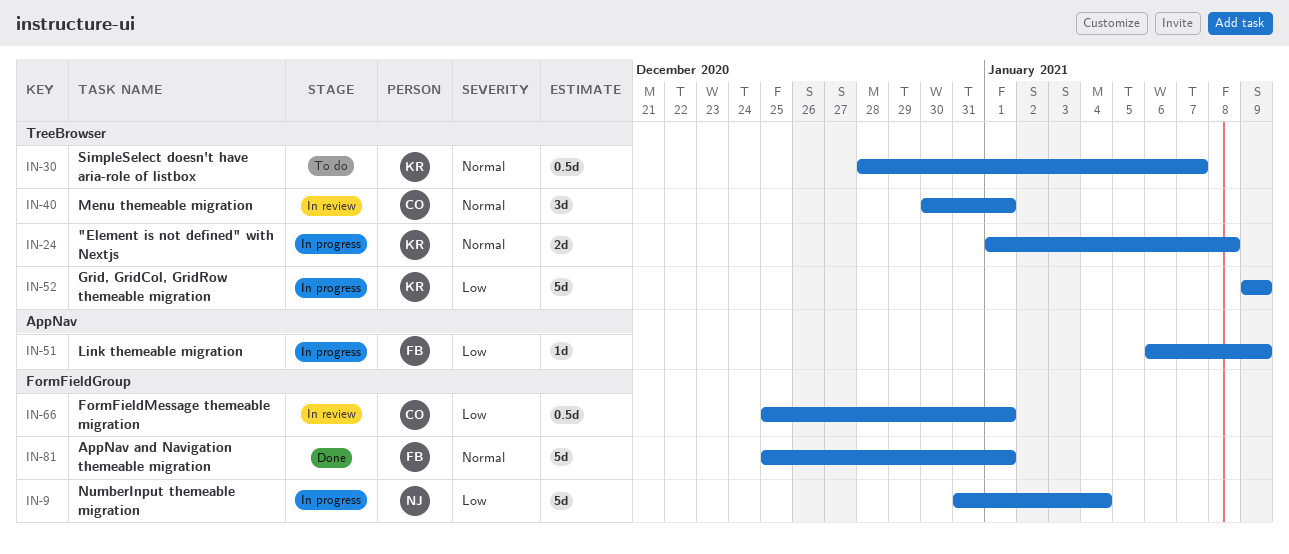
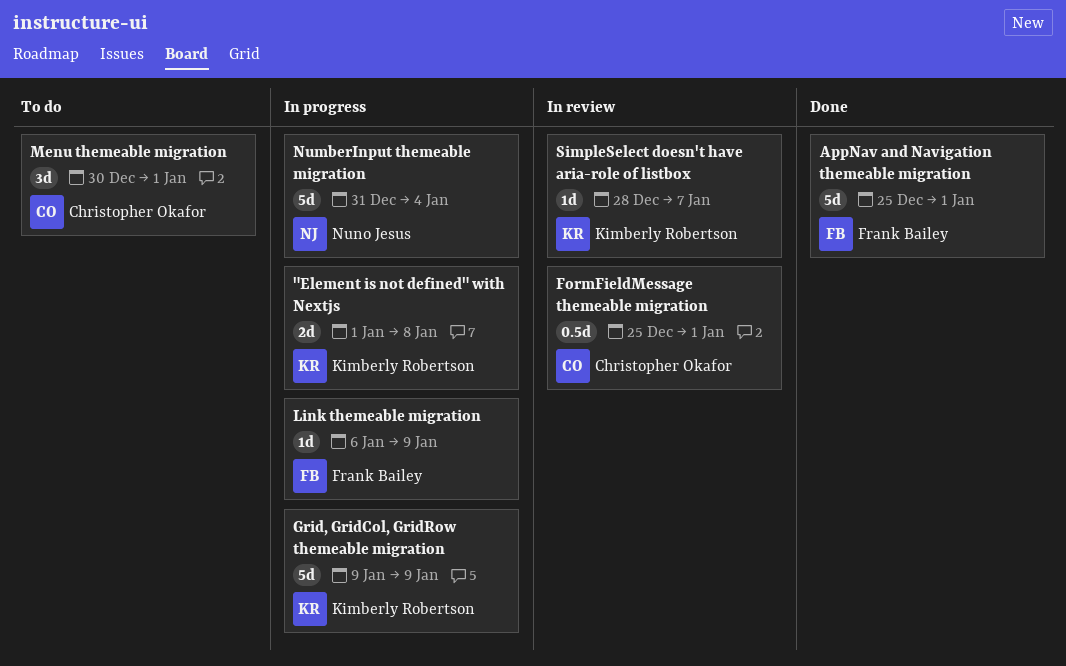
Menu themeable migration, status: In review -> To do
SimpleSelect doesn't have aria-role of listbox, status: To do -> In review
SimpleSelect doesn't have aria-role of listbox, estimate: 0.5d -> 1d

